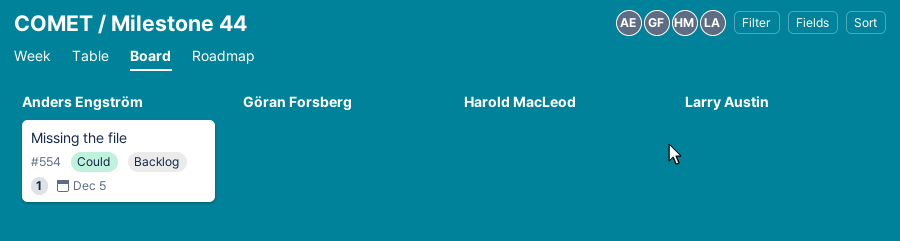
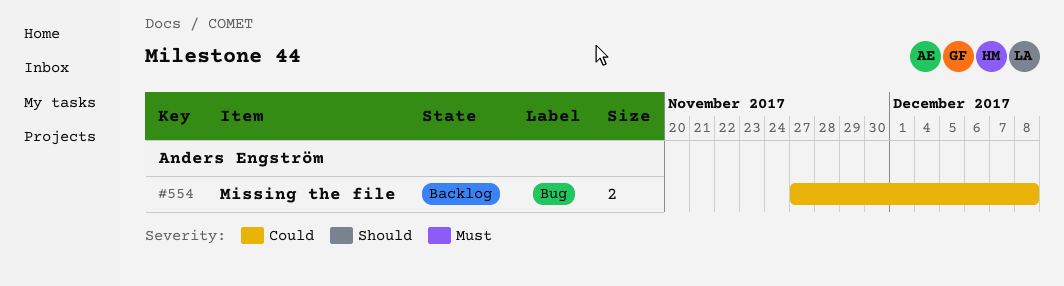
#554, estimate: 1 -> 2
#554, due: Dec 5 -> Dec 8

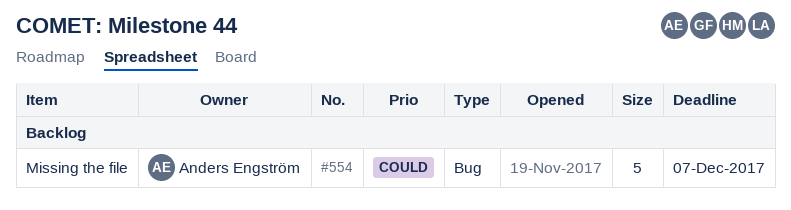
#554, estimate: 2 -> 5
#554, due: Dec 8 -> Dec 7

